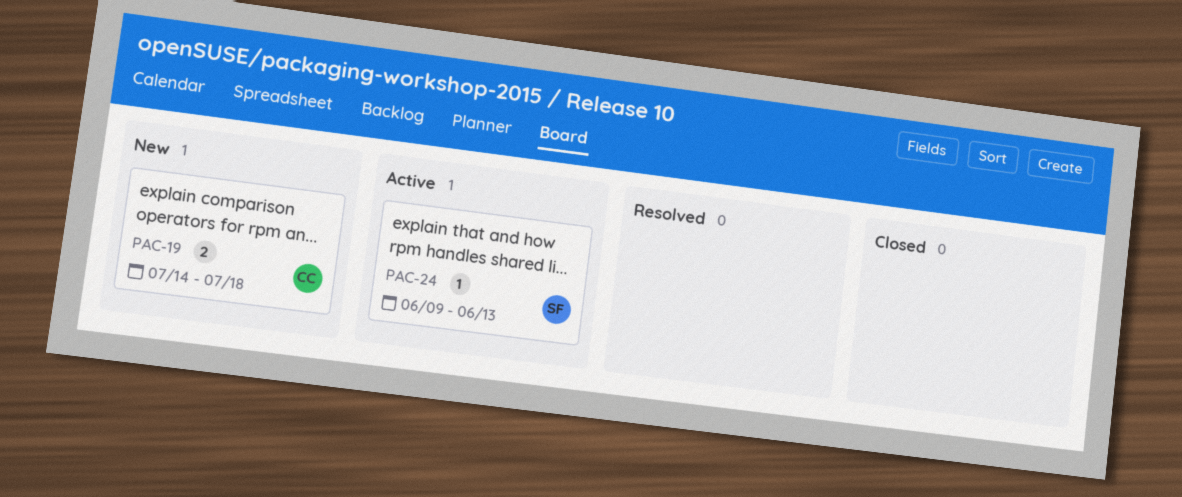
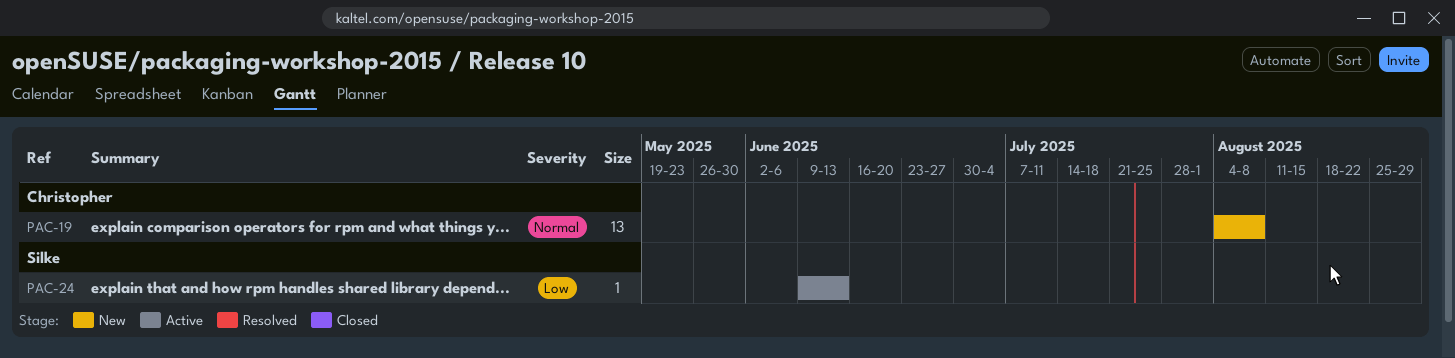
PAC-19, estimate: 2 -> 13
PAC-19, start: Jul 14 -> Aug 4
PAC-19, due: Jul 18 -> Aug 8

